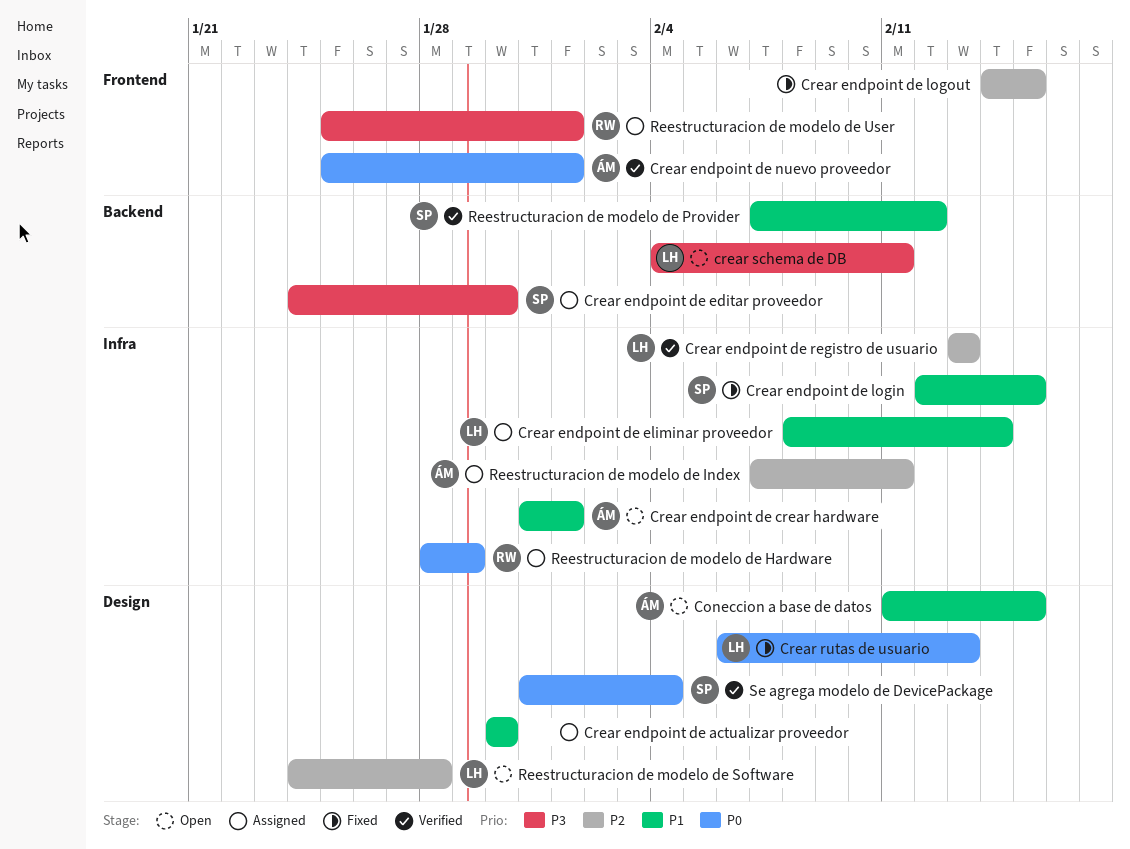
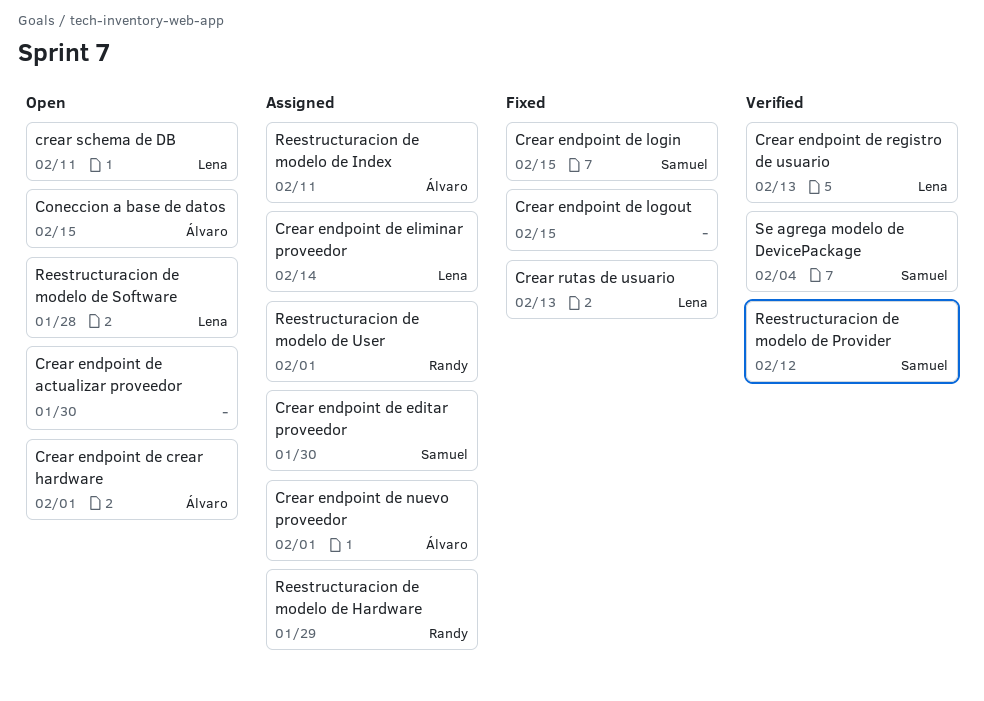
Crear endpoint de actualizar proveedor, status: Assigned -> Open
Crear endpoint de nuevo proveedor, status: Verified -> Assigned

